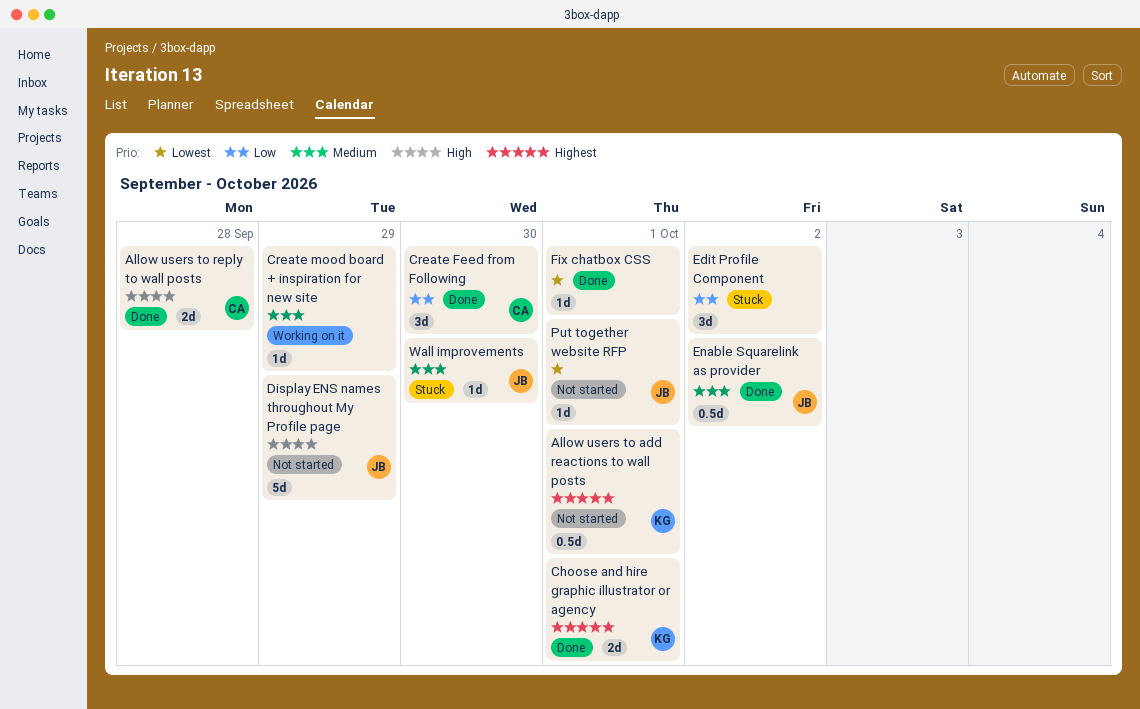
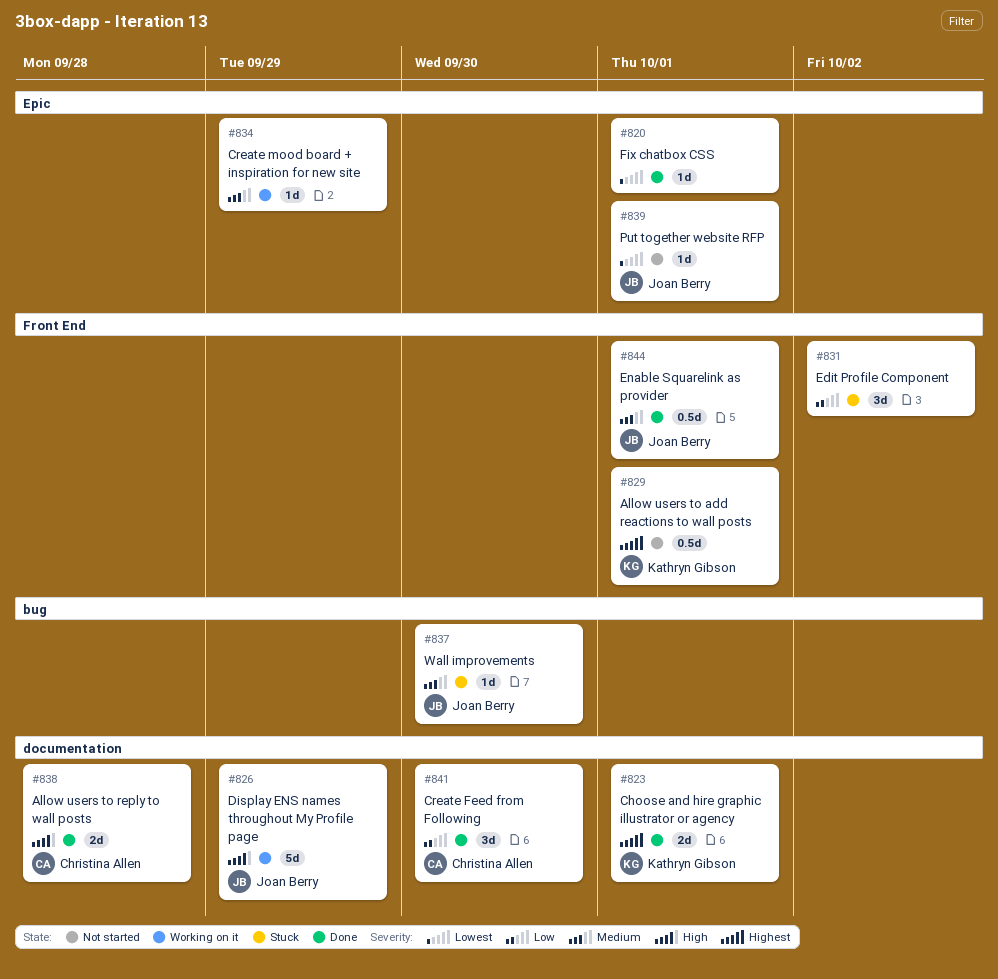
Display ENS names throughout My Profile page, status: Not started -> Working on it
Enable Squarelink as provider, due: Oct 2 -> Oct 1

